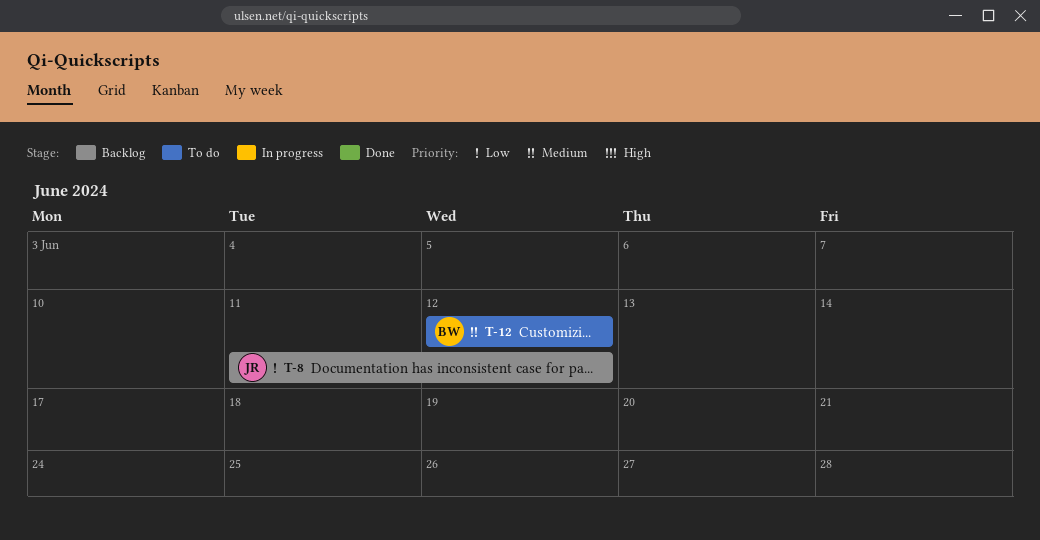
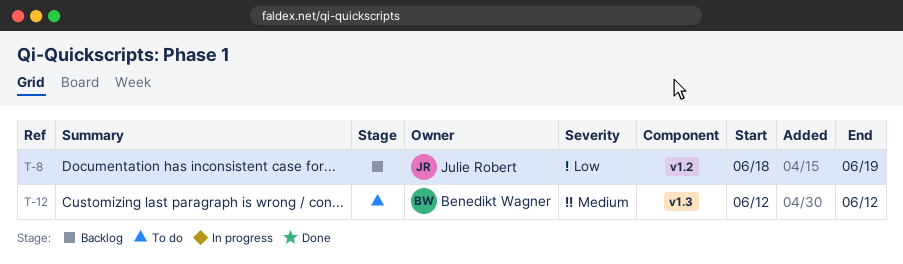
T-8, start: Jun 11 -> Jun 18
T-8, due: Jun 12 -> Jun 19

